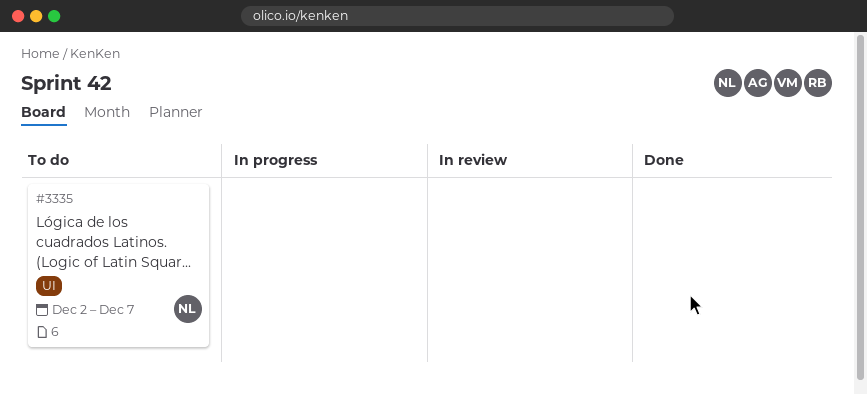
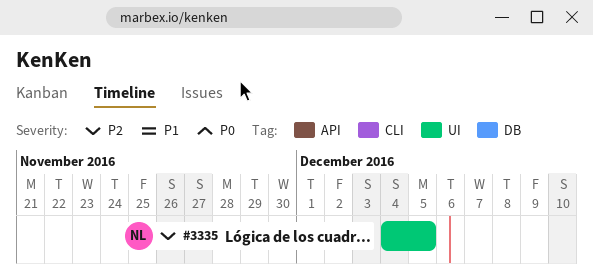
#3335, start: Dec 2 -> Dec 4
#3335, due: Dec 7 -> Dec 5

